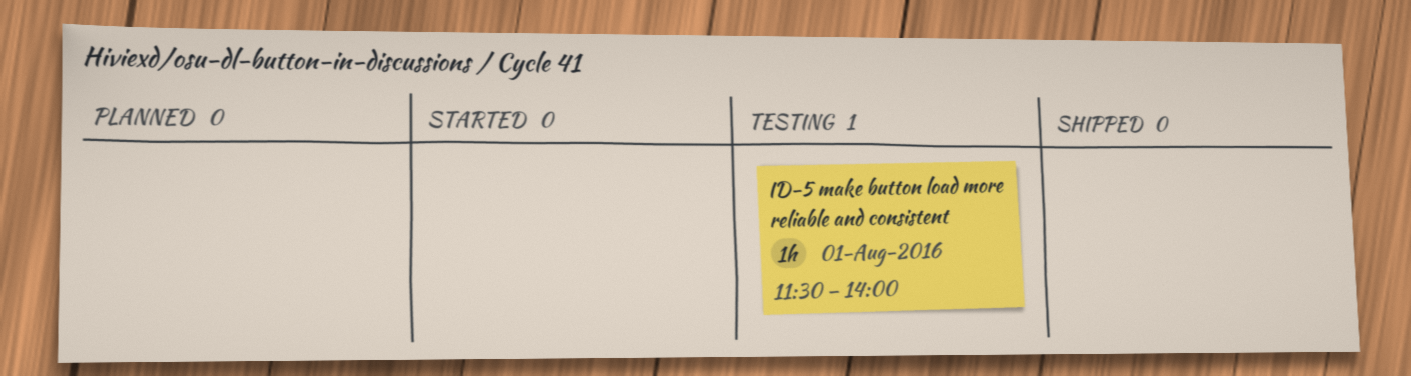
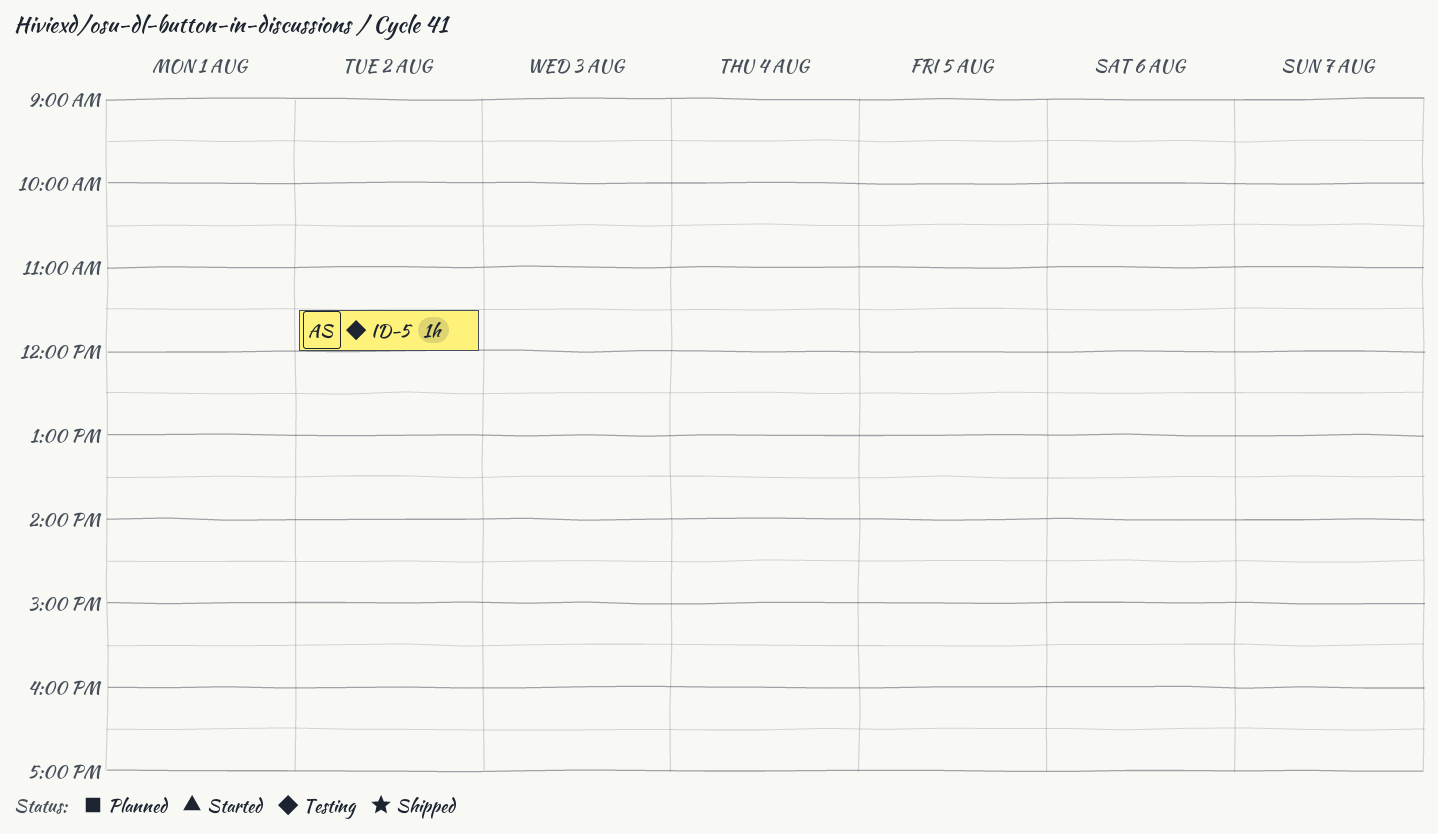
ID-5, day: Aug 1 -> Aug 2
ID-5, ends: 14:00 -> 12:00

